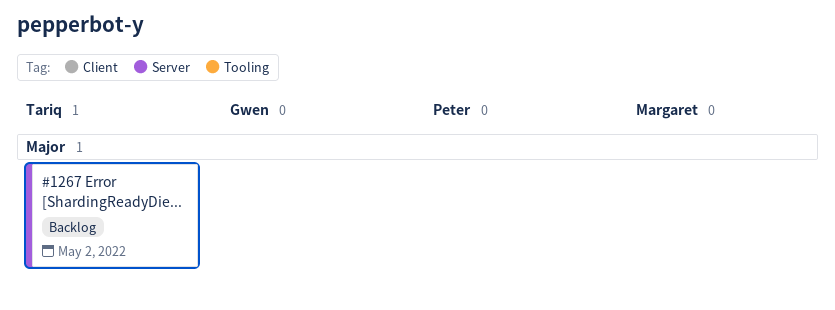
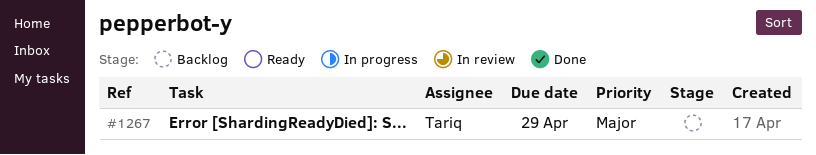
#1267, due: May 2 -> Apr 29

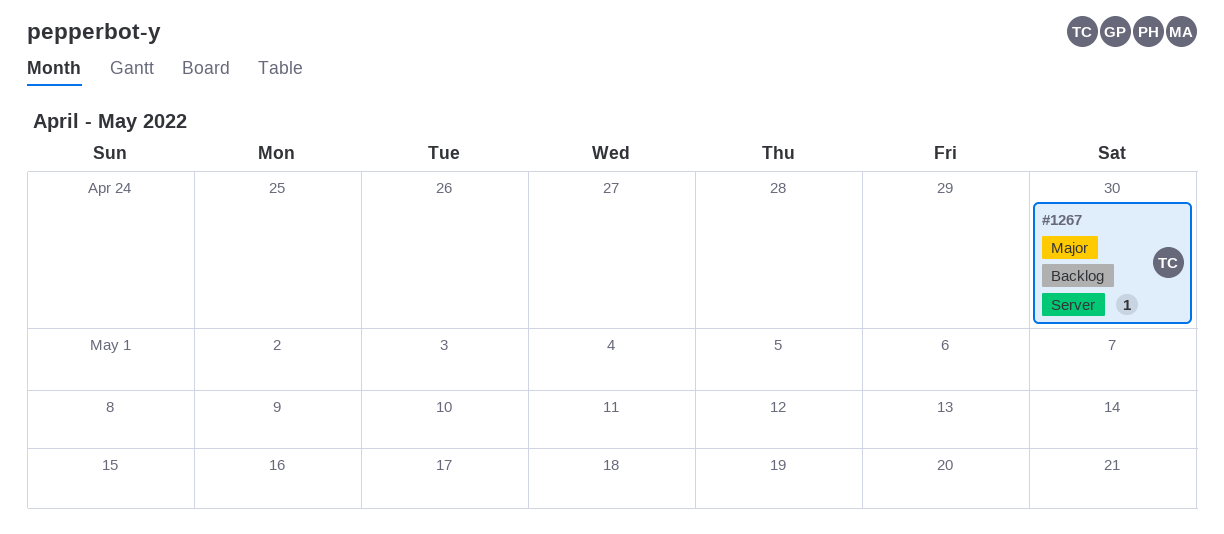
#1267, due: Apr 29 -> Apr 30

